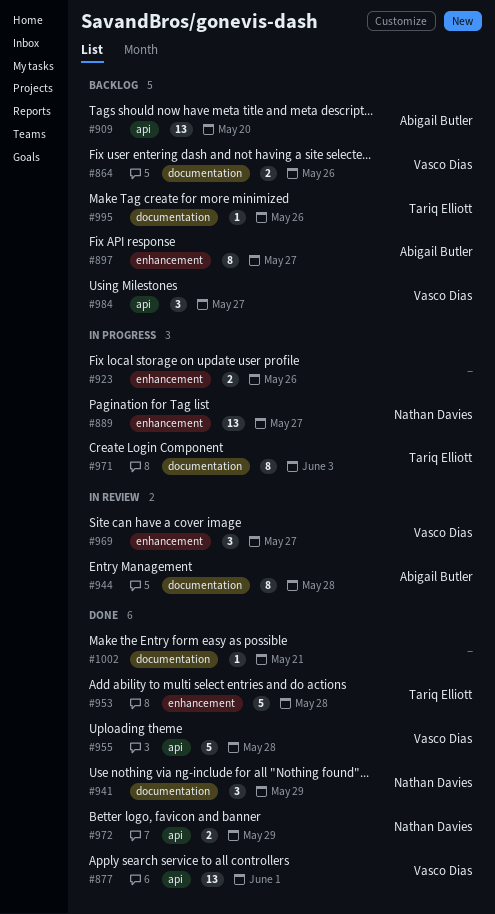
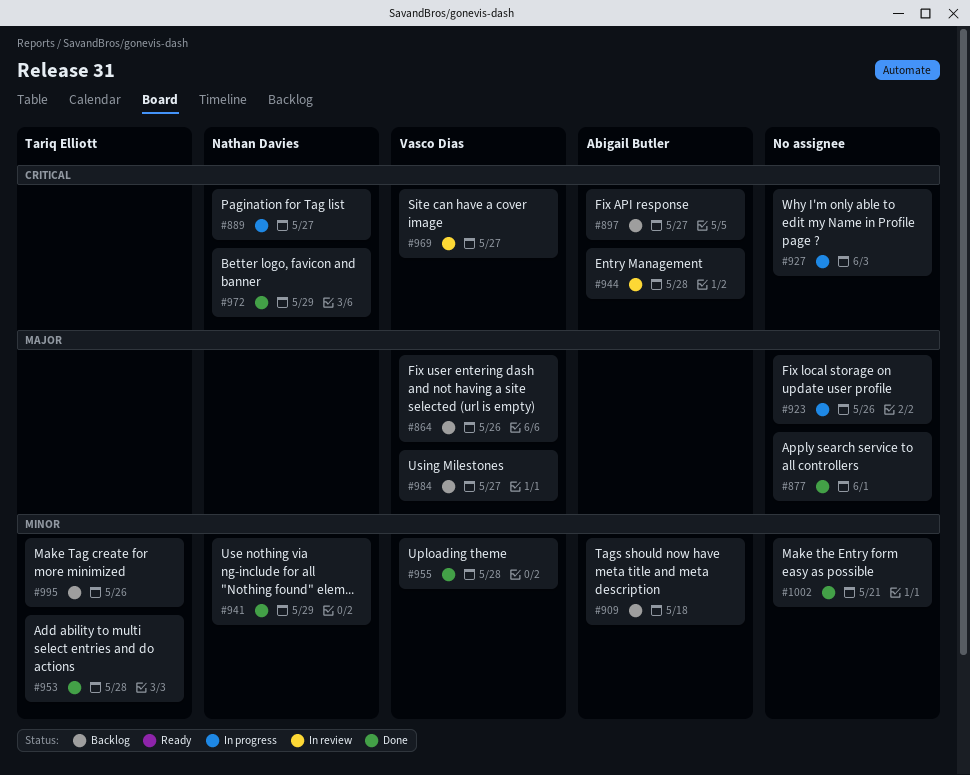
#877, owner: Vasco Dias -> none
#909, due: May 20 -> May 18
#927: none -> present
#971: present -> none

